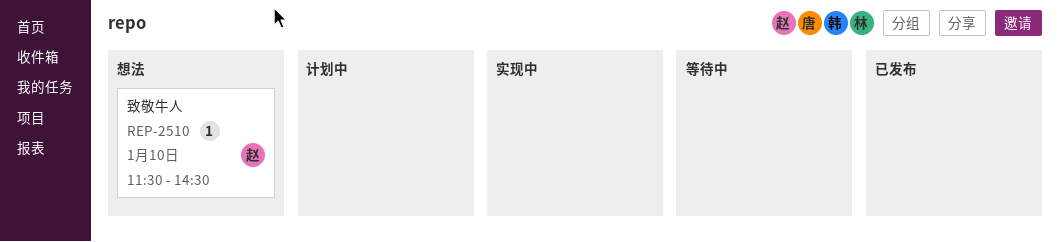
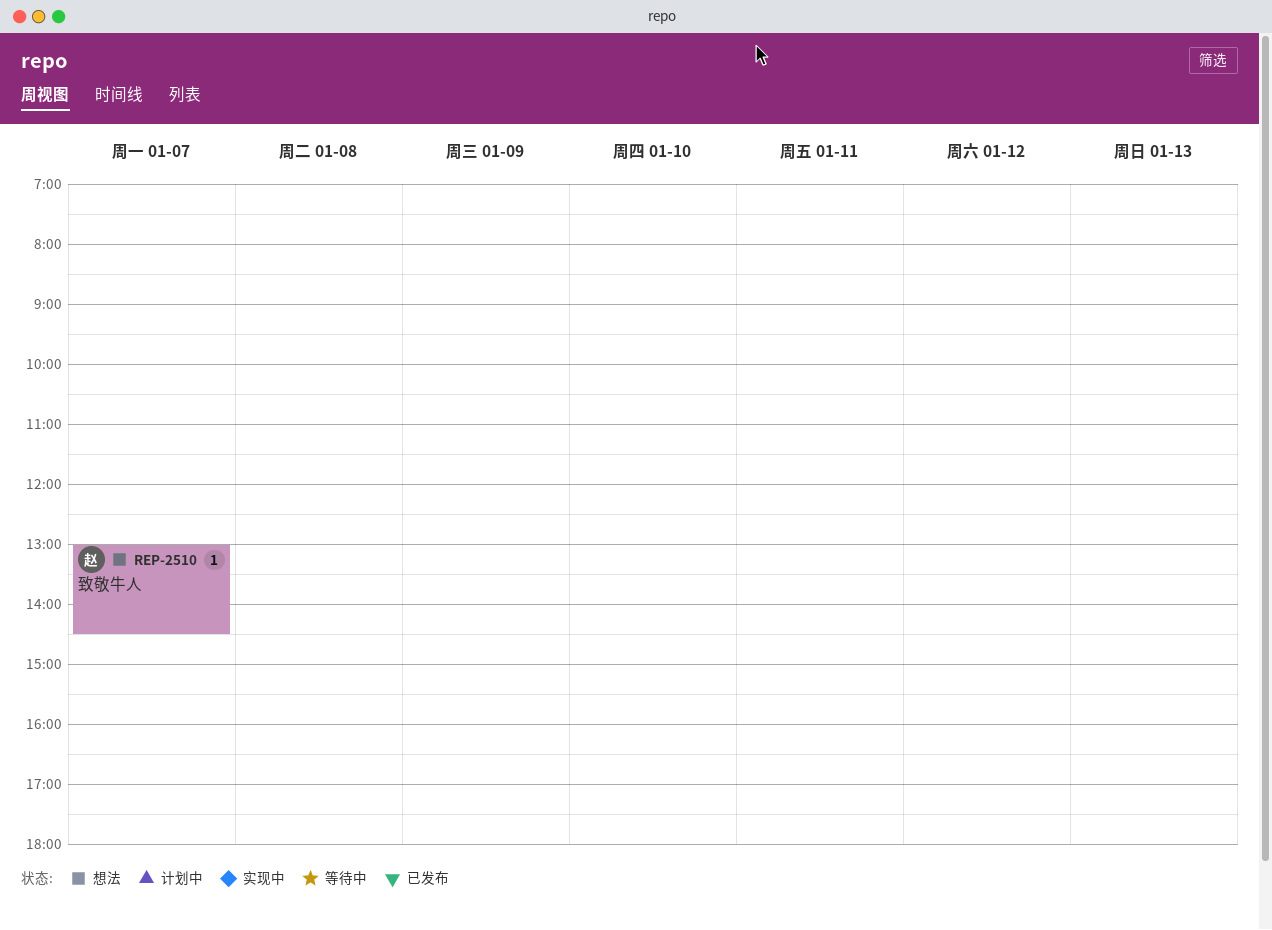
REP-2510, day: Jan 10 -> Jan 7
REP-2510, begins: 11:30 -> 13:00

